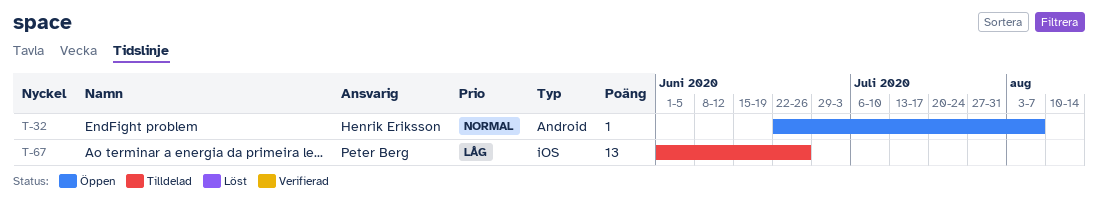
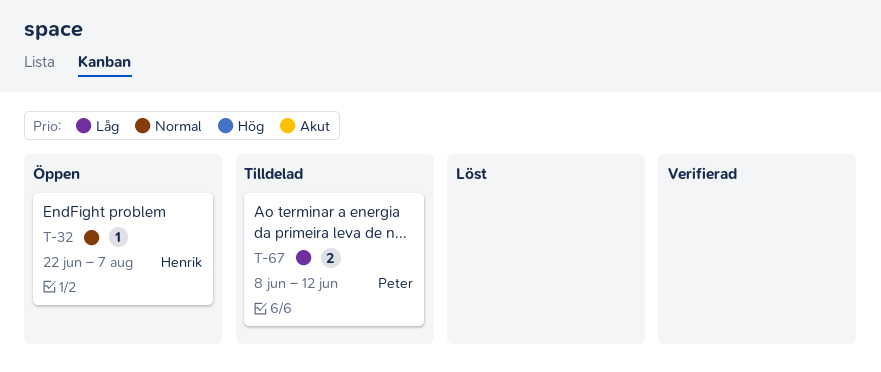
T-67, estimate: 13 -> 2
T-67, start: Jun 1 -> Jun 8
T-67, due: Jun 26 -> Jun 12

